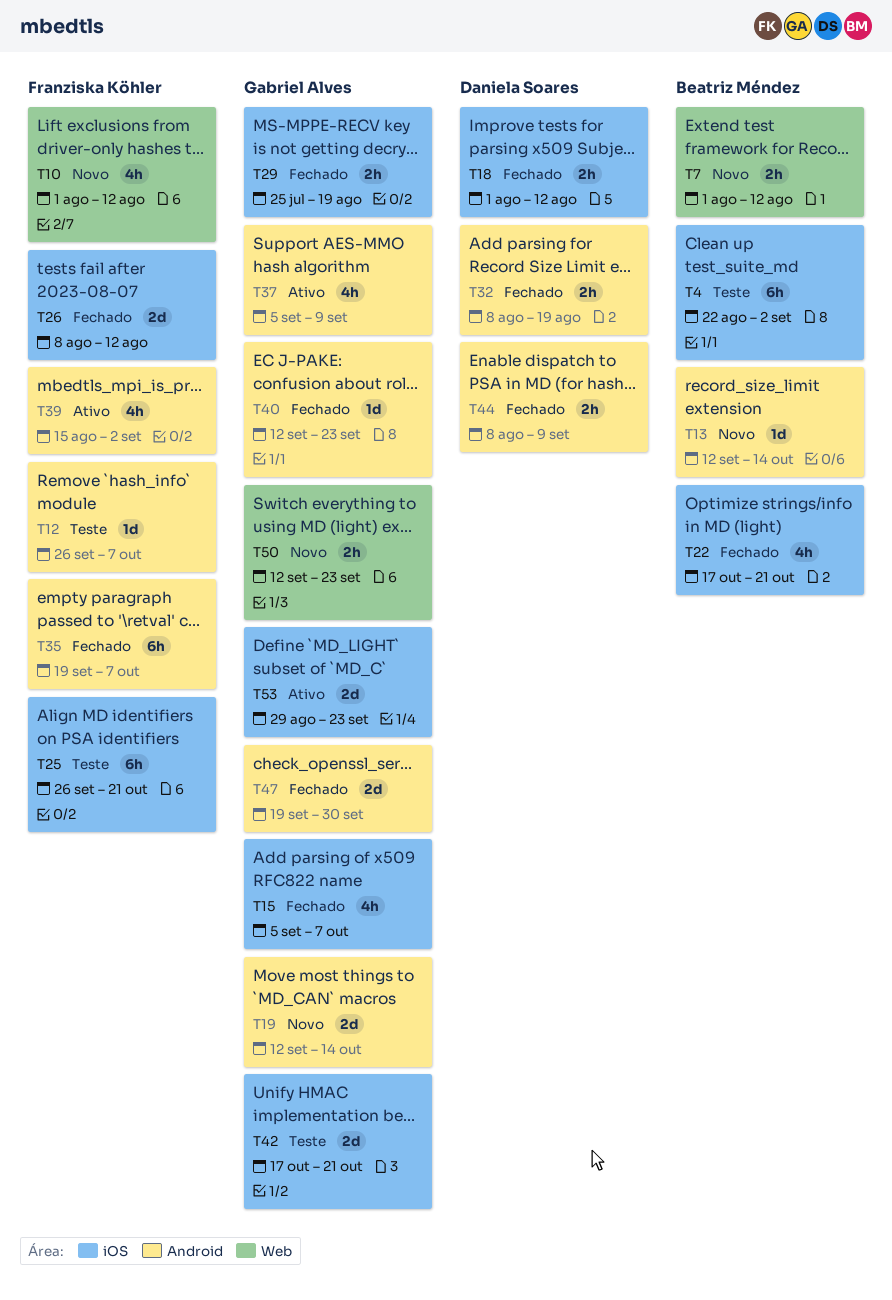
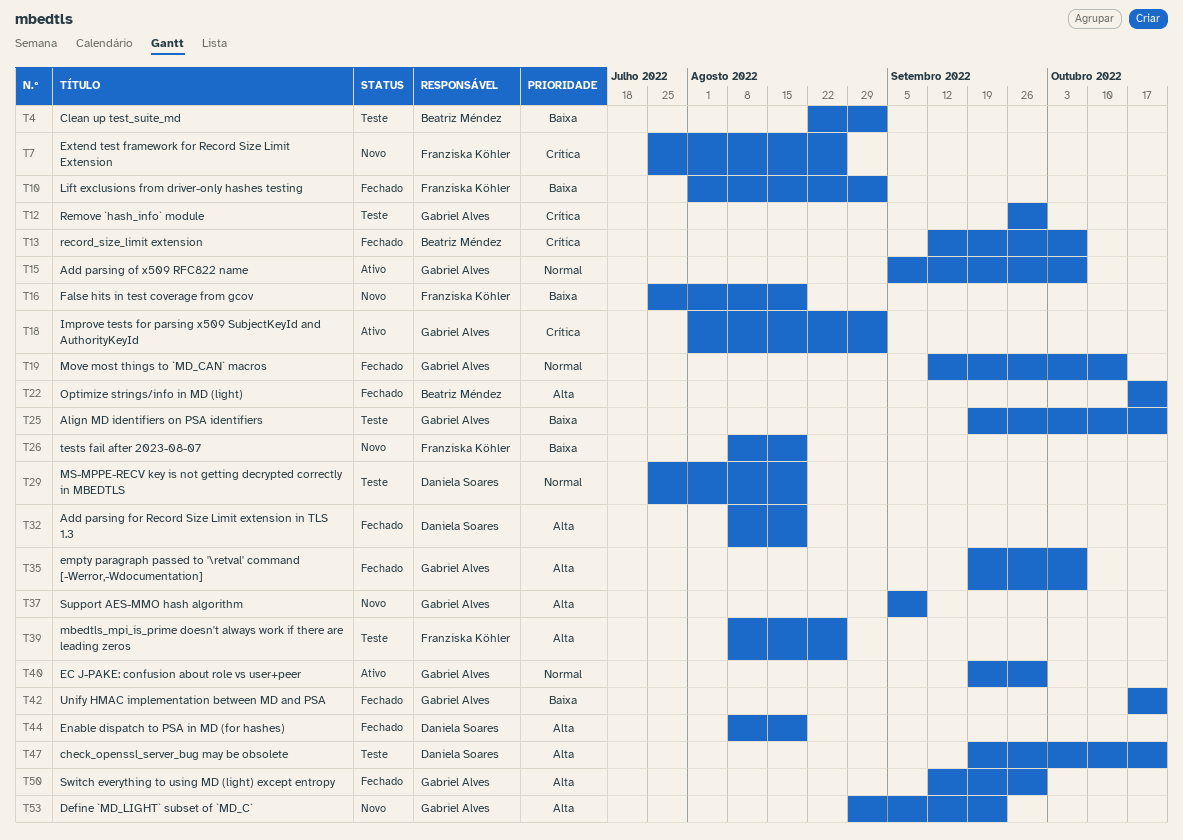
T7, owner: Beatriz Méndez -> Franziska Köhler
T7, start: Aug 1 -> Jul 25
T7, due: Aug 12 -> Aug 26
T10, status: Novo -> Fechado
T10, due: Aug 12 -> Sep 2
T12, owner: Franziska Köhler -> Gabriel Alves
T12, due: Oct 7 -> Sep 30
T13, status: Novo -> Fechado
T13, due: Oct 14 -> Oct 7
T15, status: Fechado -> Ativo
T16: none -> present
T18, status: Fechado -> Ativo
T18, owner: Daniela Soares -> Gabriel Alves
T18, due: Aug 12 -> Sep 2
T19, status: Novo -> Fechado
T25, owner: Franziska Köhler -> Gabriel Alves
T25, start: Sep 26 -> Sep 19
T26, status: Fechado -> Novo
T26, due: Aug 12 -> Aug 19
T29, status: Fechado -> Teste
T29, owner: Gabriel Alves -> Daniela Soares
T35, owner: Franziska Köhler -> Gabriel Alves
T37, status: Ativo -> Novo
T39, status: Ativo -> Teste
T39, start: Aug 15 -> Aug 8
T39, due: Sep 2 -> Aug 26
T40, status: Fechado -> Ativo
T40, start: Sep 12 -> Sep 19
T40, due: Sep 23 -> Sep 30
T42, status: Teste -> Fechado
T44, due: Sep 9 -> Aug 19
T47, status: Fechado -> Teste
T47, owner: Gabriel Alves -> Daniela Soares
T47, due: Sep 30 -> Oct 21
T50, status: Novo -> Fechado
T50, due: Sep 23 -> Sep 30
T53, status: Ativo -> Novo

